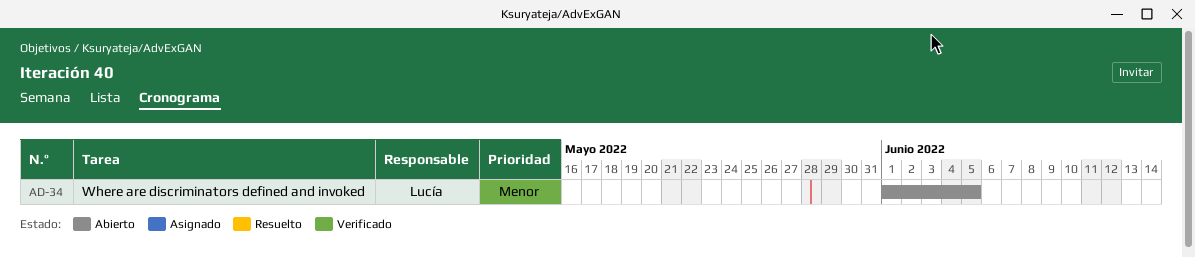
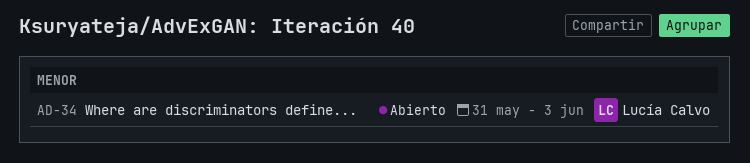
AD-34, start: Jun 1 -> May 31
AD-34, due: Jun 5 -> Jun 3

